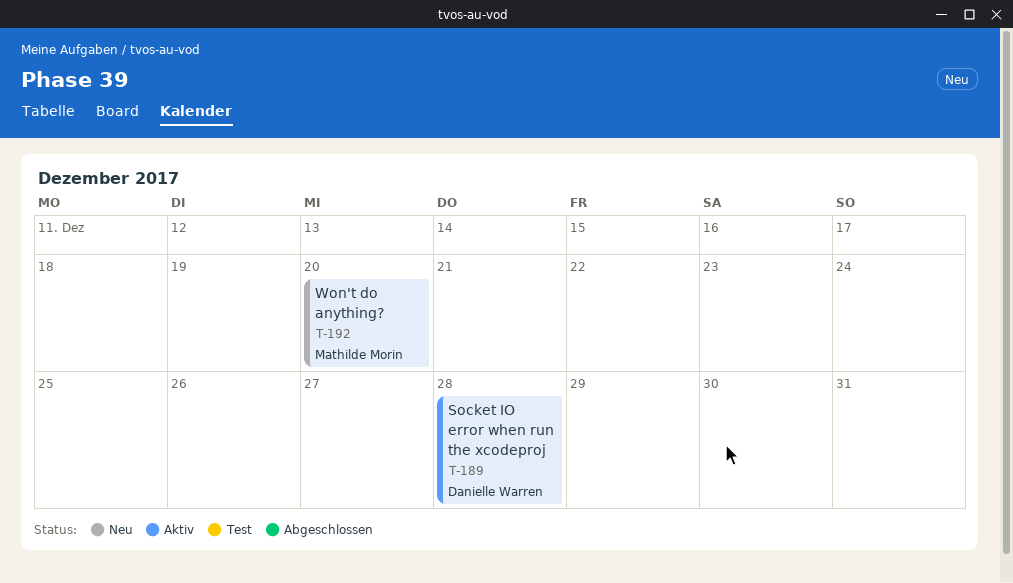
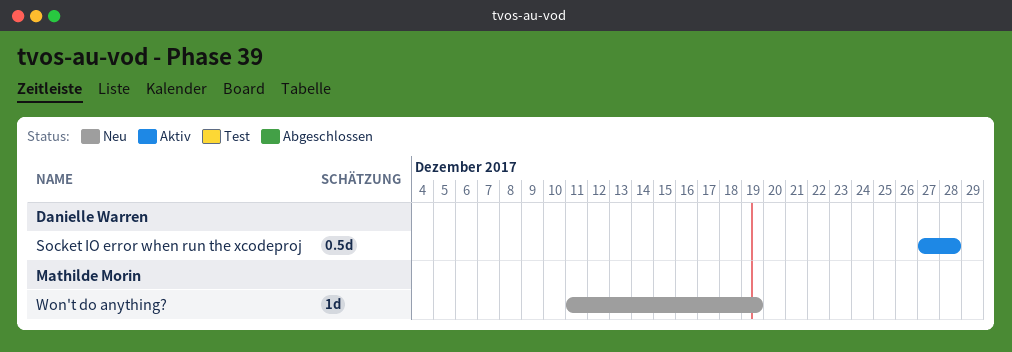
Won't do anything?, due: Dec 20 -> Dec 19

